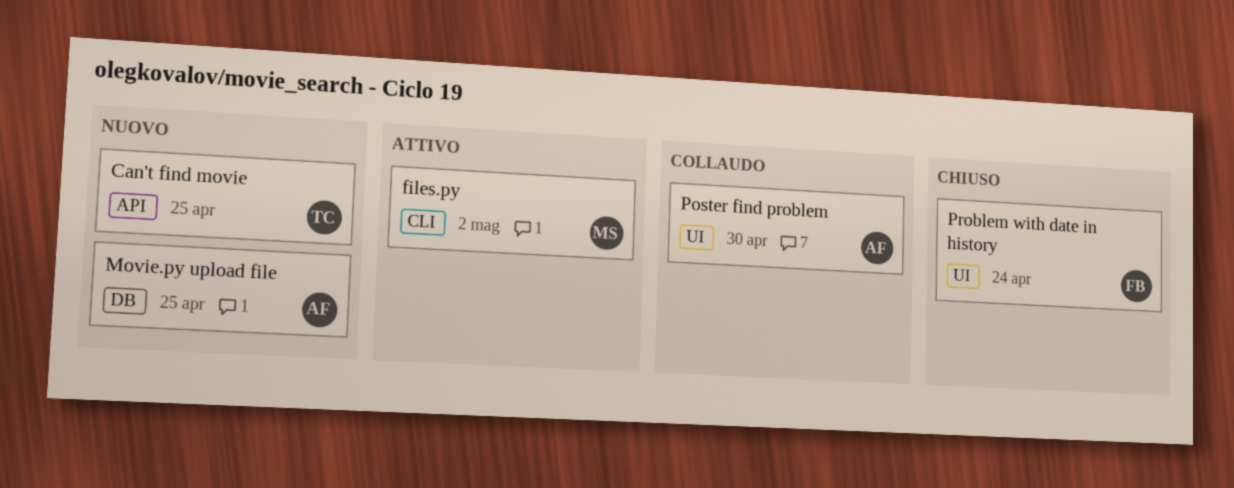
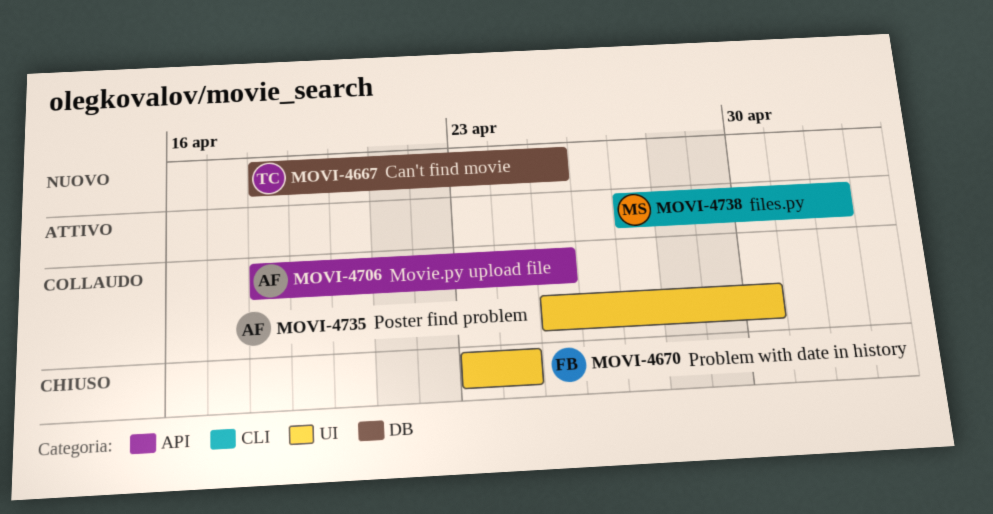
Can't find movie, label: API -> DB
Movie.py upload file, status: Nuovo -> Collaudo
Movie.py upload file, label: DB -> API

